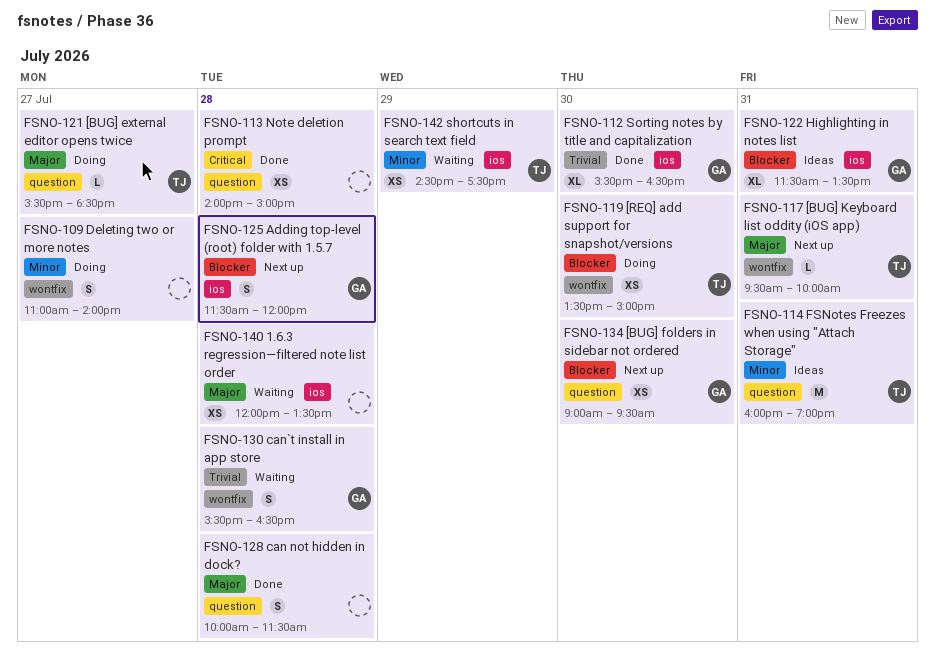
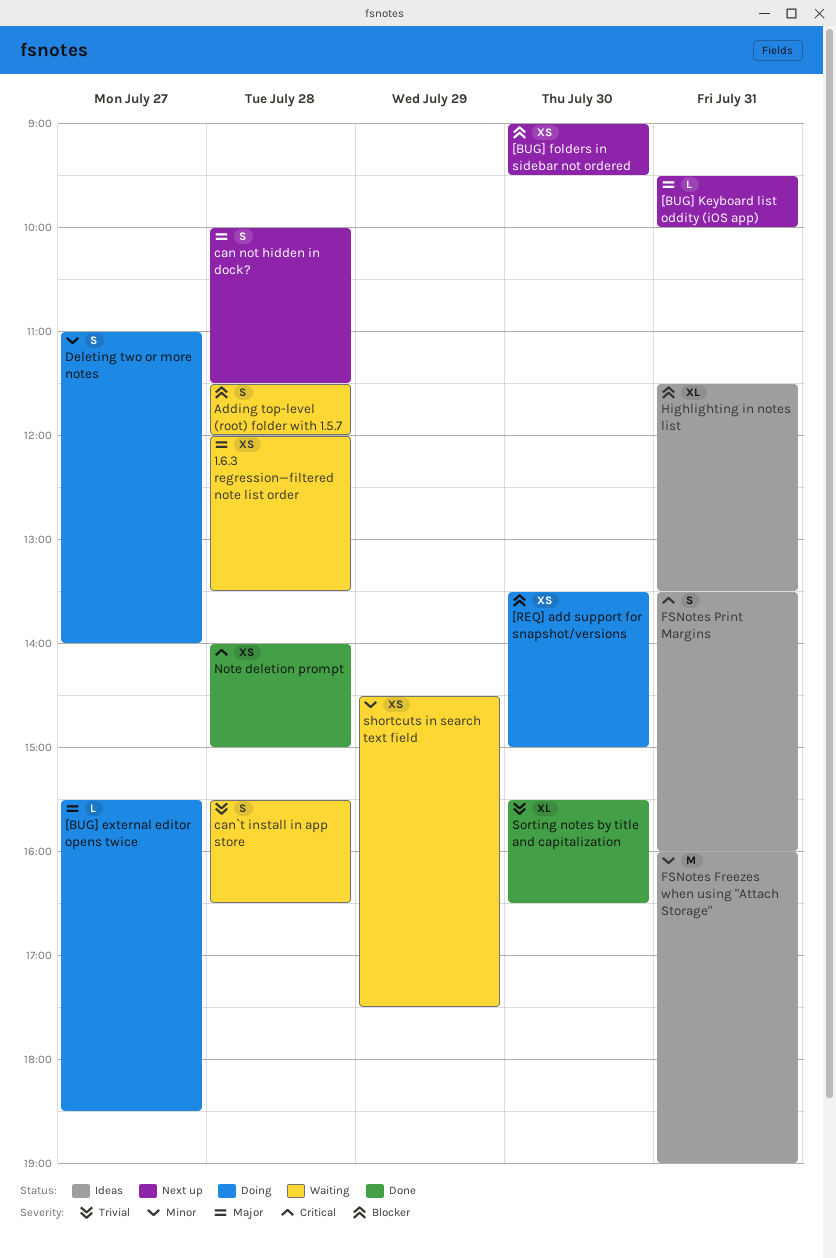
Adding top-level (root) folder with 1.5.7, status: Next up -> Waiting
can not hidden in dock?, status: Done -> Next up
FSNotes Print Margins: none -> present

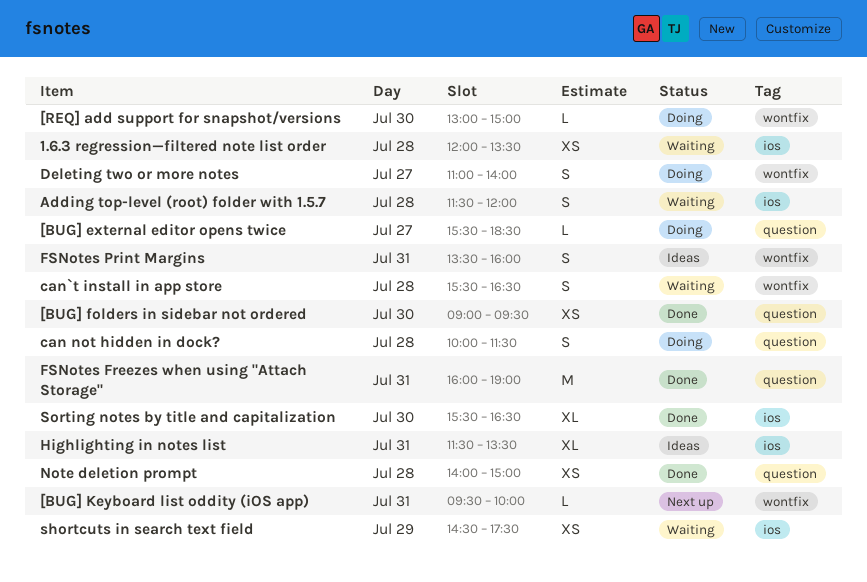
[BUG] folders in sidebar not ordered, status: Next up -> Done
[REQ] add support for snapshot/versions, estimate: XS -> L
[REQ] add support for snapshot/versions, begins: 13:30 -> 13:00
can not hidden in dock?, status: Next up -> Doing
FSNotes Freezes when using "Attach Storage", status: Ideas -> Done

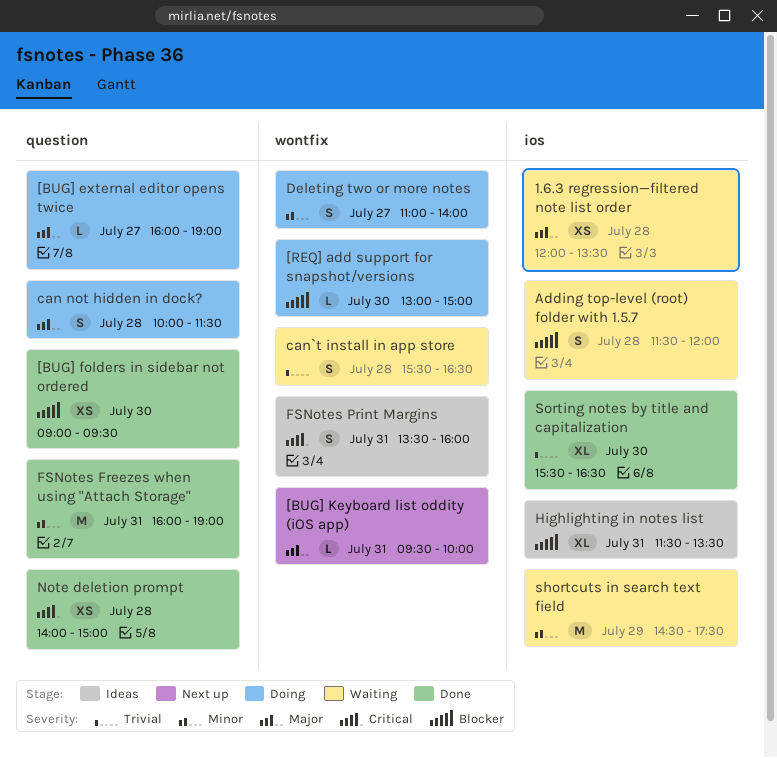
[BUG] external editor opens twice, begins: 15:30 -> 16:00
[BUG] external editor opens twice, ends: 18:30 -> 19:00
shortcuts in search text field, estimate: XS -> M

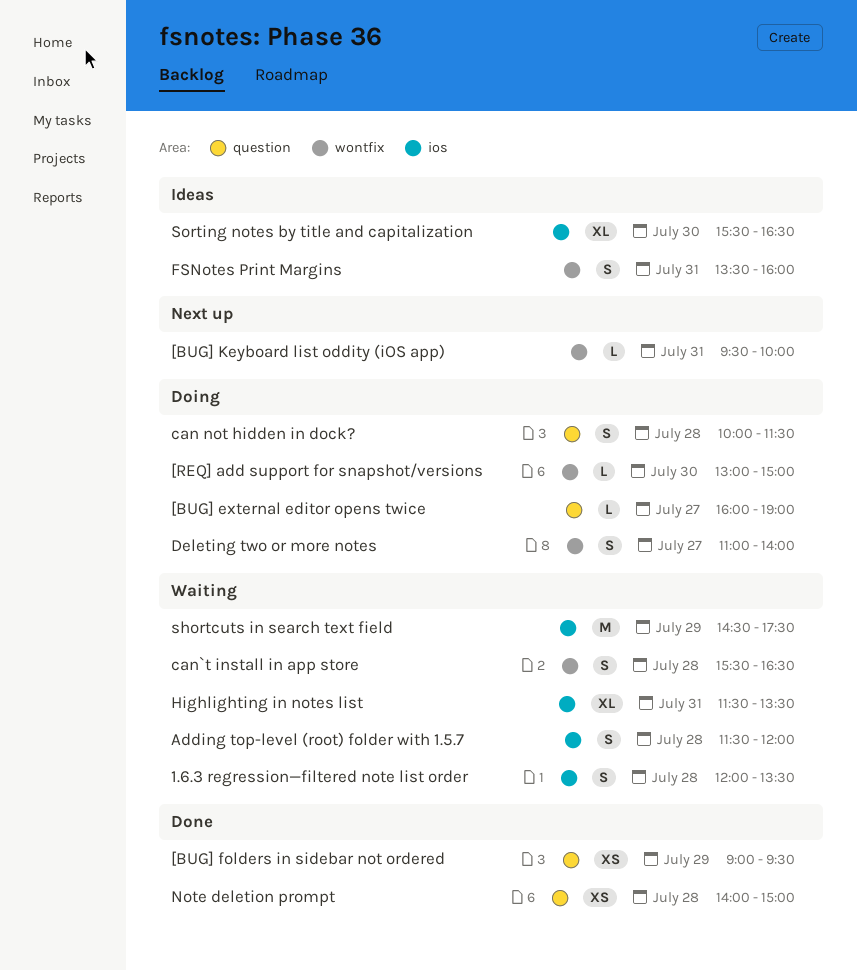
1.6.3 regression—filtered note list order, estimate: XS -> S
[BUG] folders in sidebar not ordered, day: Jul 30 -> Jul 29
FSNotes Freezes when using "Attach Storage": present -> none
Highlighting in notes list, status: Ideas -> Waiting
Sorting notes by title and capitalization, status: Done -> Ideas

